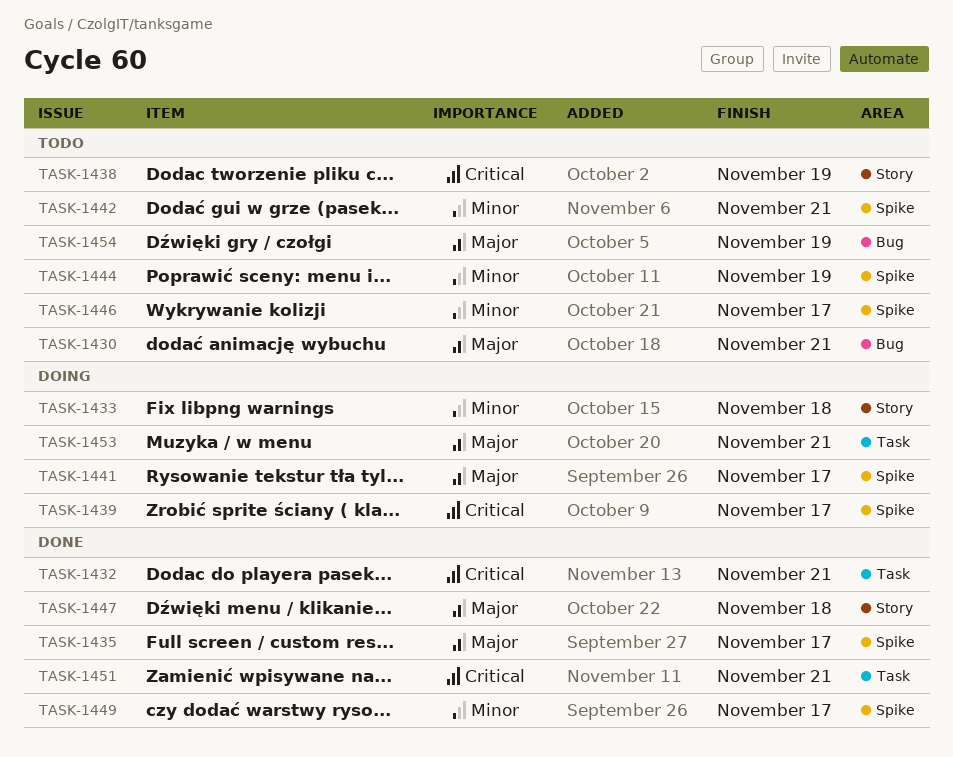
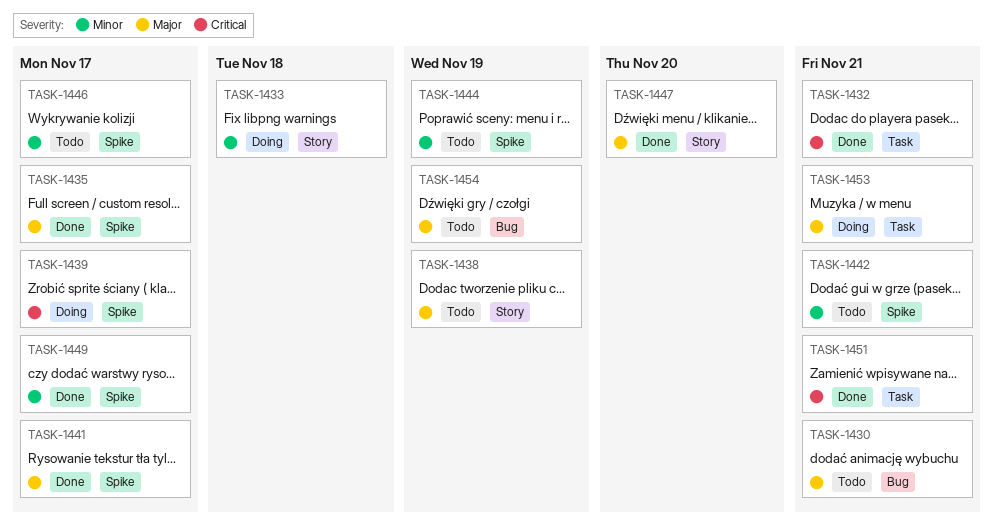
TASK-1438, priority: Critical -> Major
TASK-1441, status: Doing -> Done
TASK-1447, due: Nov 18 -> Nov 20

